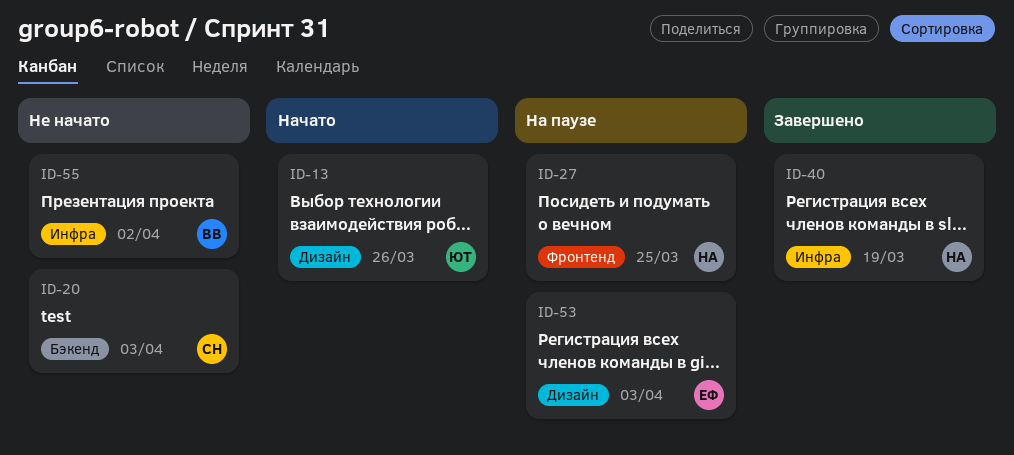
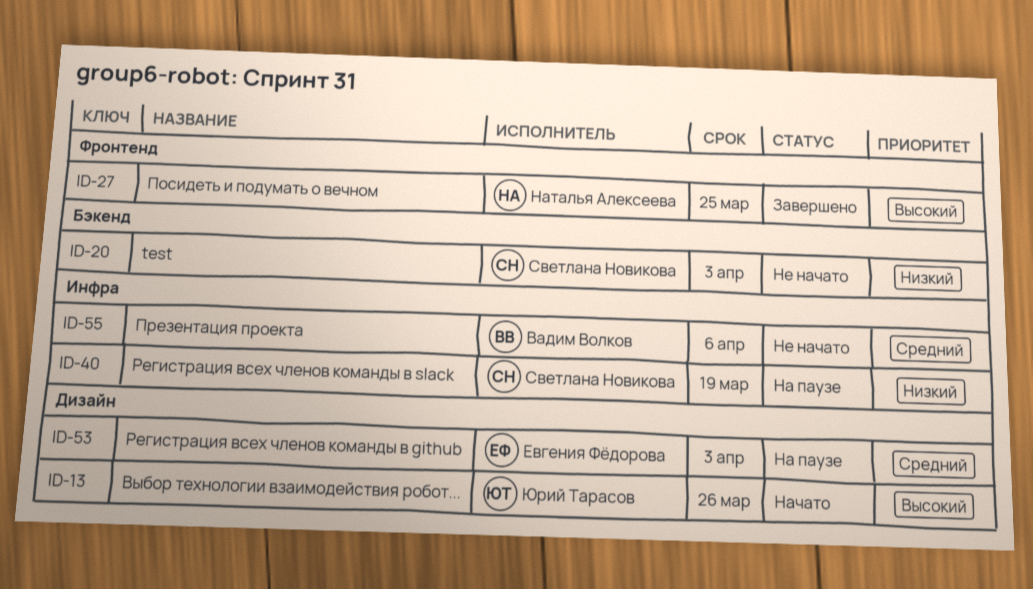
ID-27, status: На паузе -> Завершено
ID-40, status: Завершено -> На паузе
ID-40, owner: Наталья Алексеева -> Светлана Новикова
ID-55, due: Apr 2 -> Apr 6

